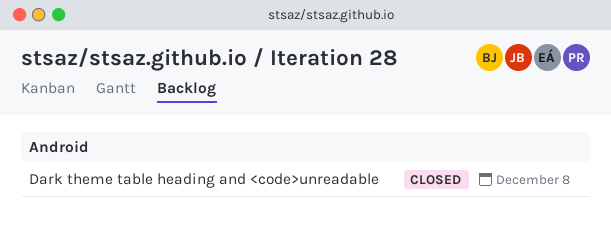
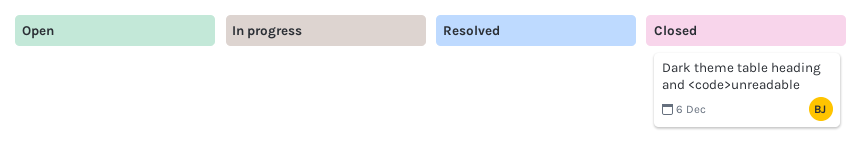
Dark theme table heading and <code>unreadable, due: Dec 8 -> Dec 6

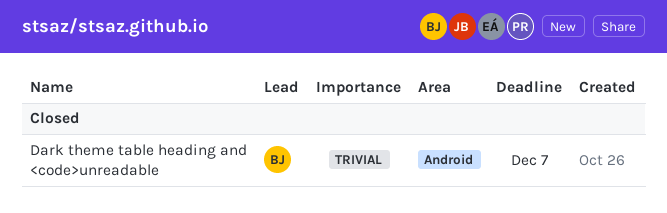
Dark theme table heading and <code>unreadable, due: Dec 6 -> Dec 7

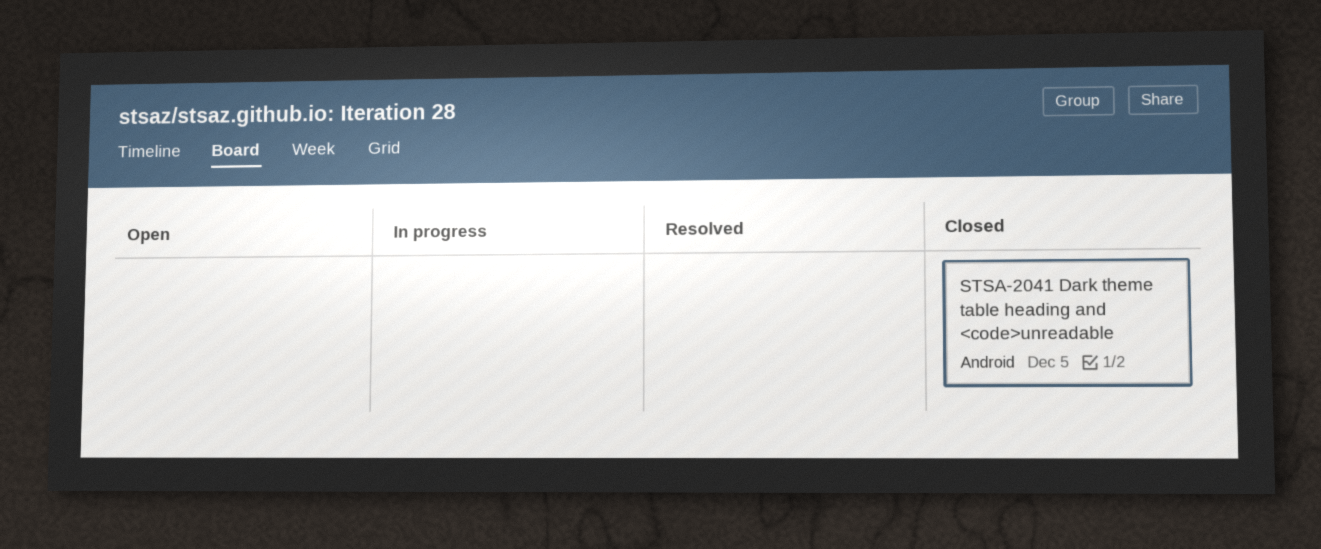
Dark theme table heading and <code>unreadable, due: Dec 7 -> Dec 5

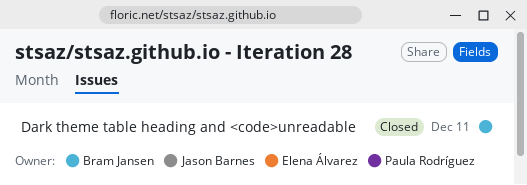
Dark theme table heading and <code>unreadable, due: Dec 5 -> Dec 11

